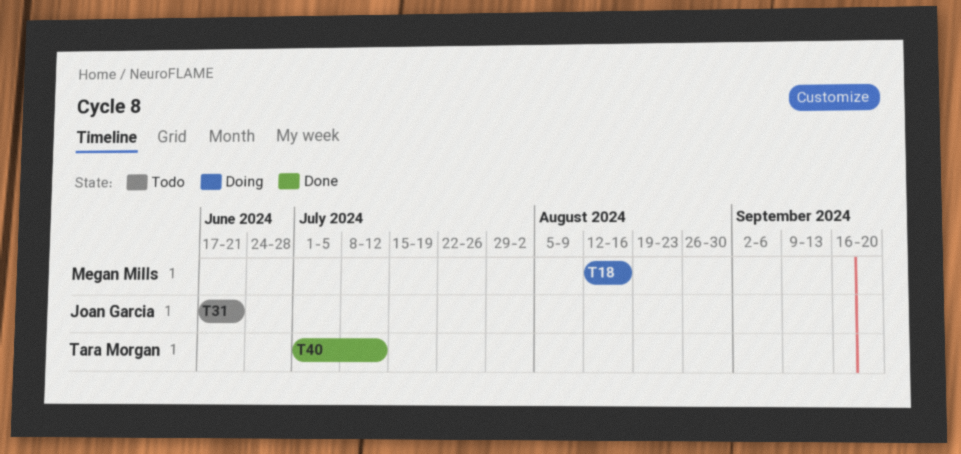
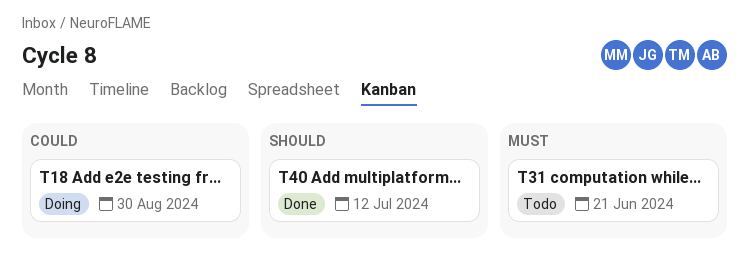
T18, due: Aug 16 -> Aug 30

